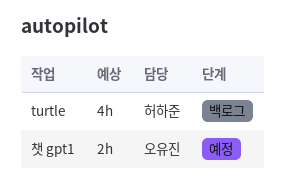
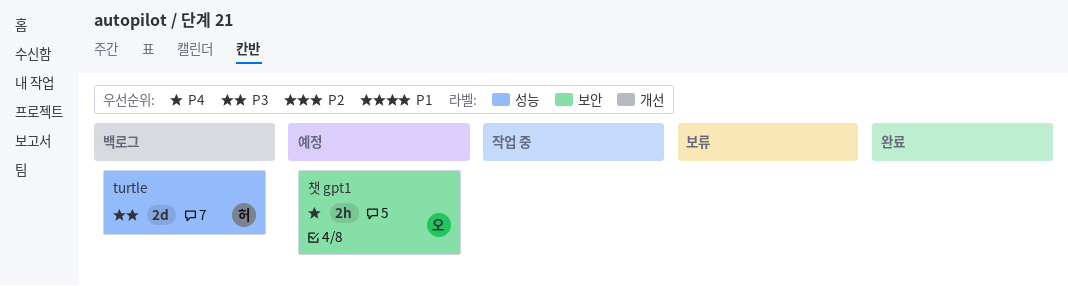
turtle, estimate: 4h -> 2d

